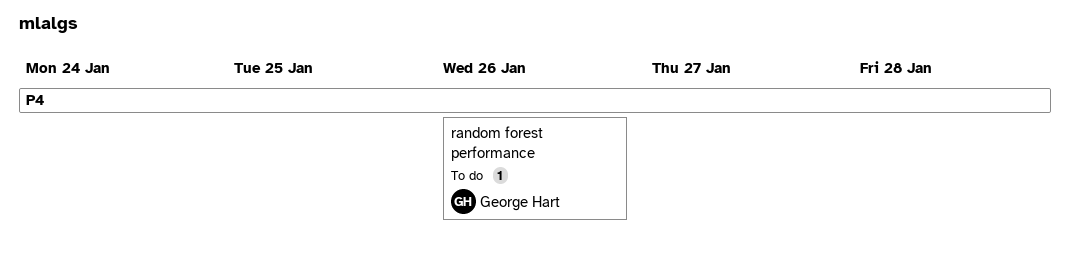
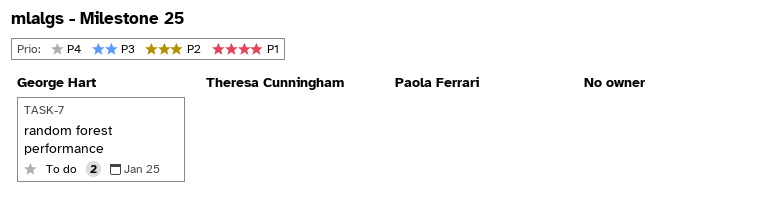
random forest performance, estimate: 1 -> 2
random forest performance, due: Jan 26 -> Jan 25

